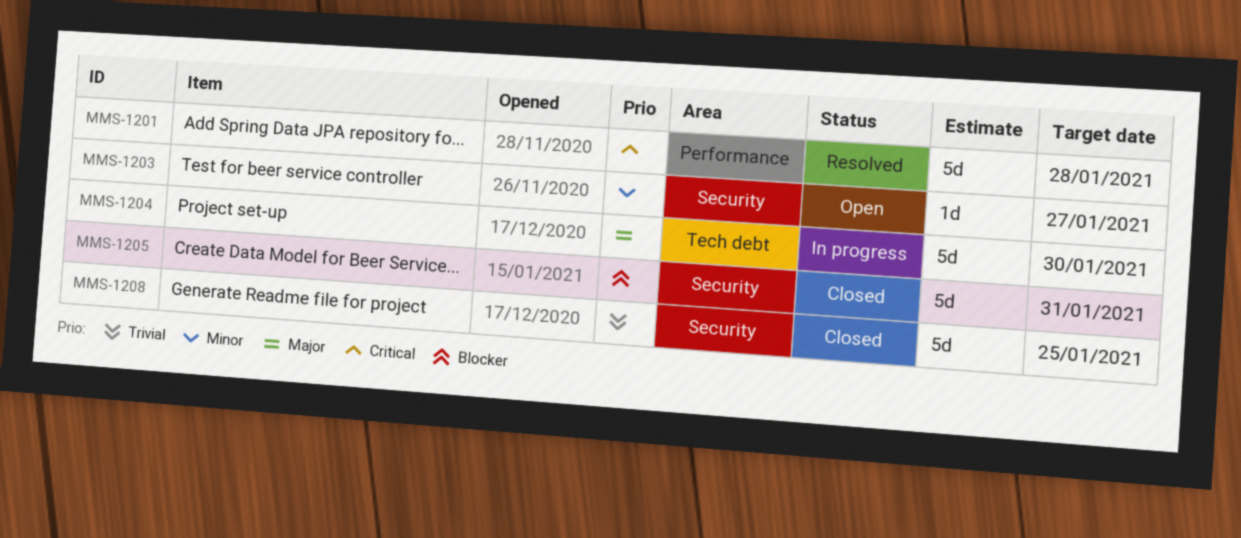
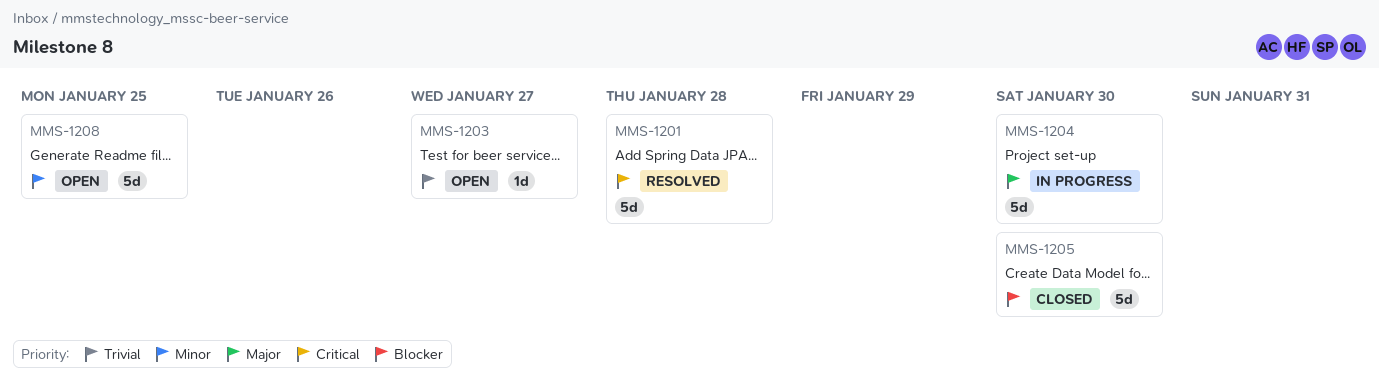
MMS-1203, priority: Minor -> Trivial
MMS-1205, due: Jan 31 -> Jan 30
MMS-1208, status: Closed -> Open
MMS-1208, priority: Trivial -> Minor

